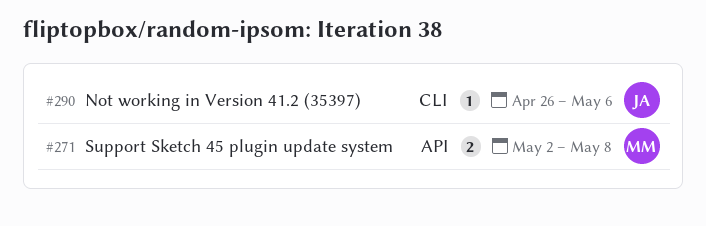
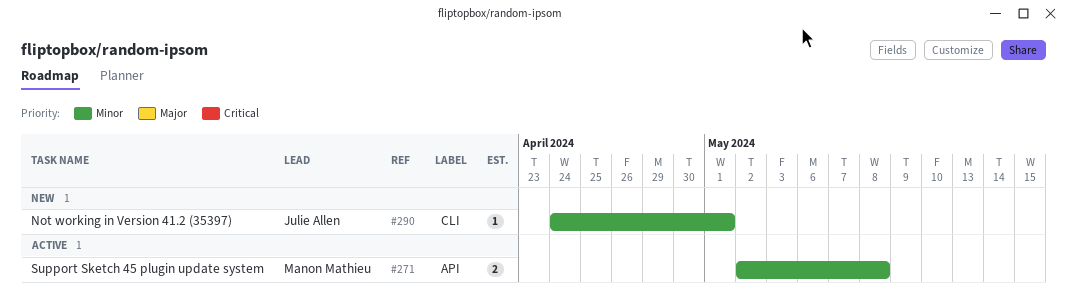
#290, start: Apr 26 -> Apr 24
#290, due: May 6 -> May 1

